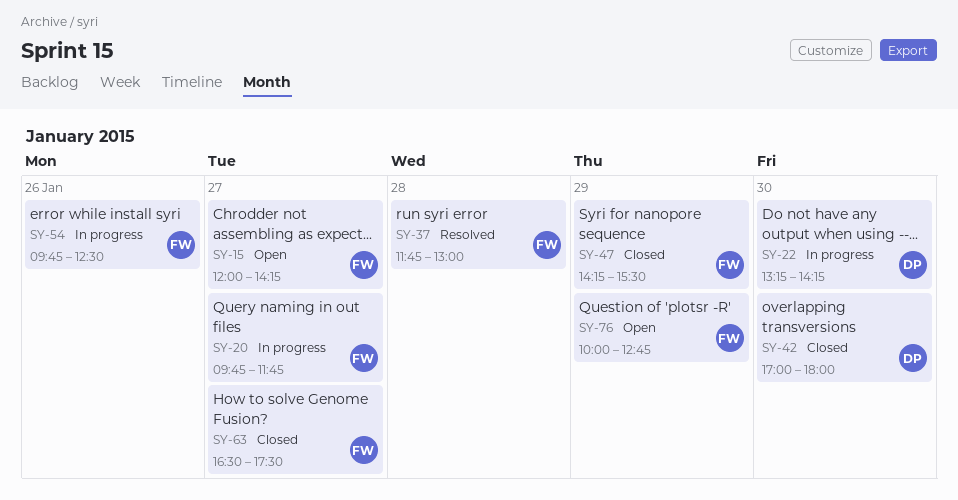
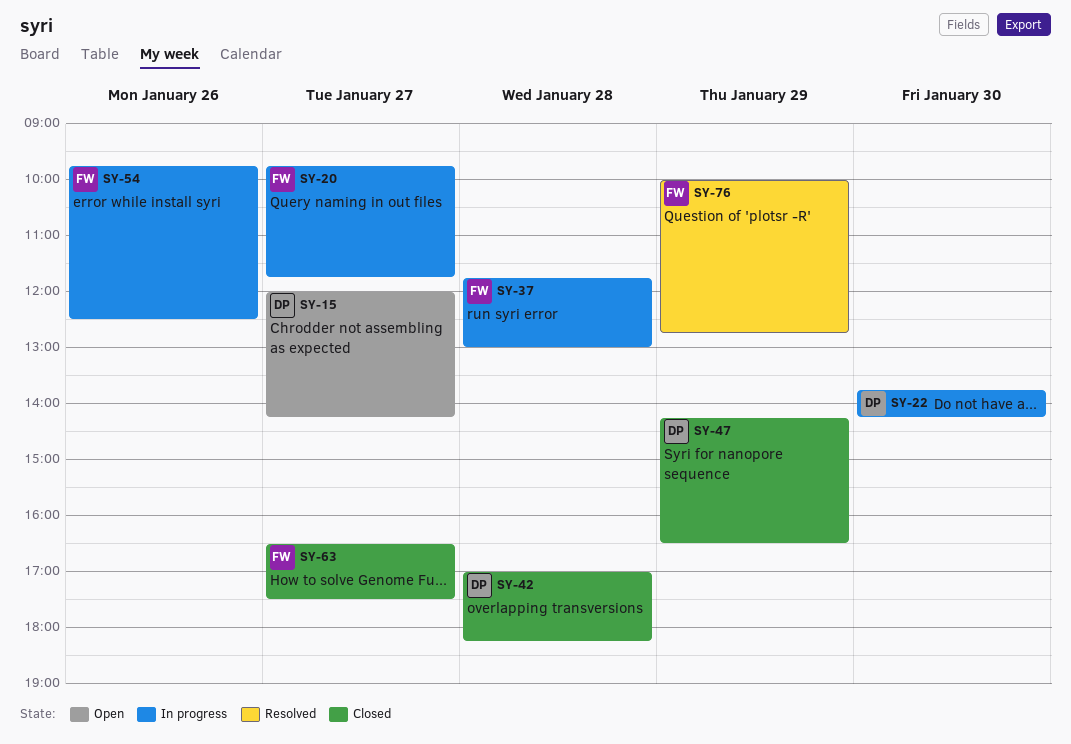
SY-15, owner: FW -> DP
SY-22, begins: 13:15 -> 13:45
SY-37, status: Resolved -> In progress
SY-42, day: Jan 30 -> Jan 28
SY-42, ends: 18:00 -> 18:15
SY-47, owner: FW -> DP
SY-47, ends: 15:30 -> 16:30
SY-76, status: Open -> Resolved

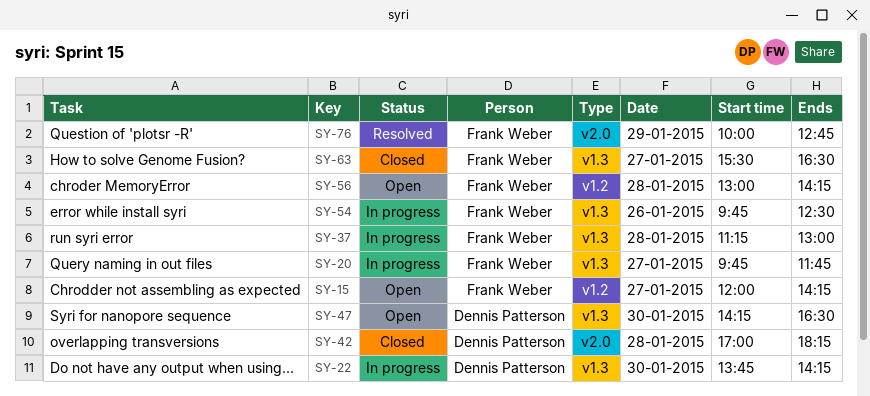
SY-15, owner: Dennis Patterson -> Frank Weber
SY-37, begins: 11:45 -> 11:15
SY-47, status: Closed -> Open
SY-47, day: Jan 29 -> Jan 30
SY-56: none -> present
SY-63, begins: 16:30 -> 15:30
SY-63, ends: 17:30 -> 16:30

